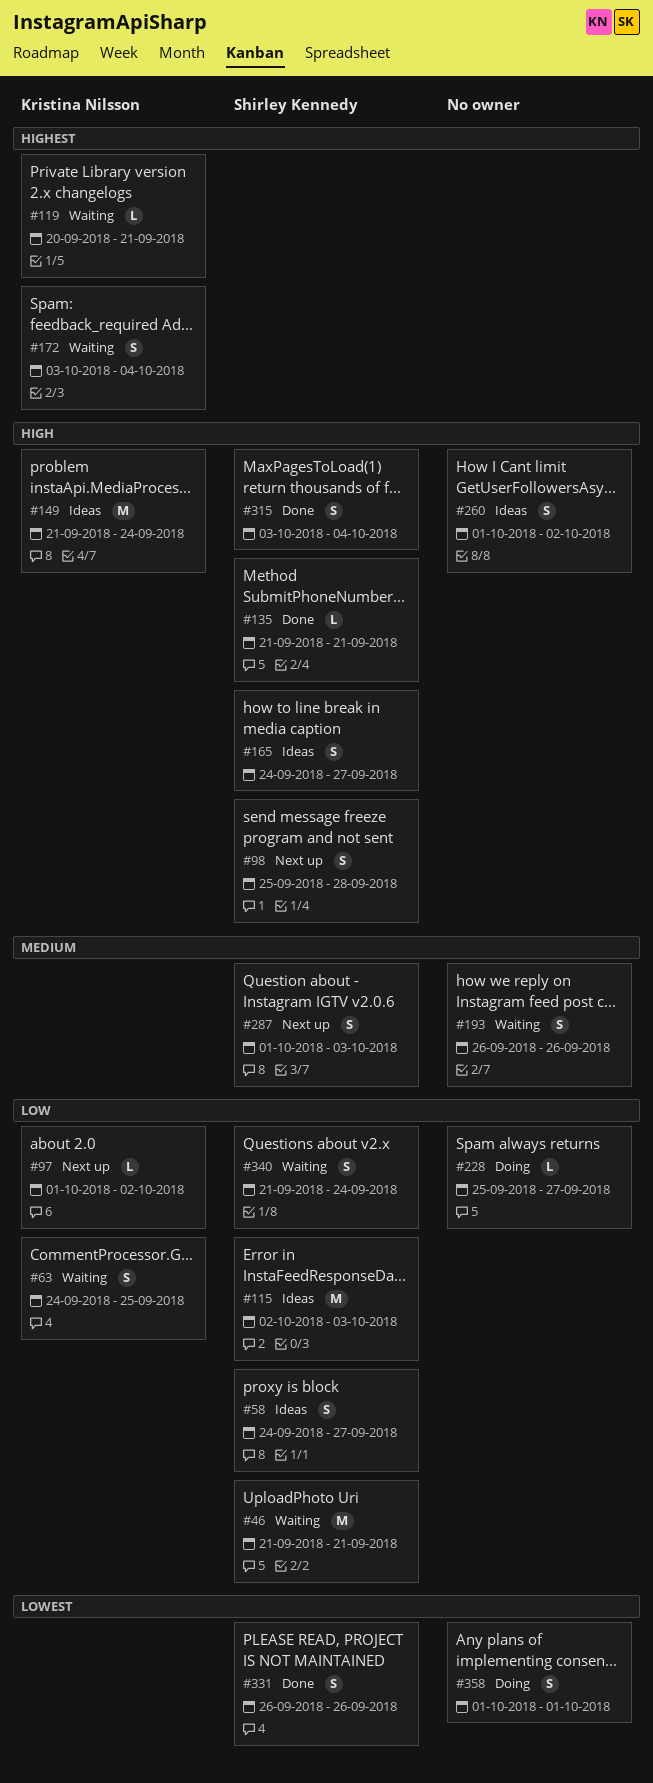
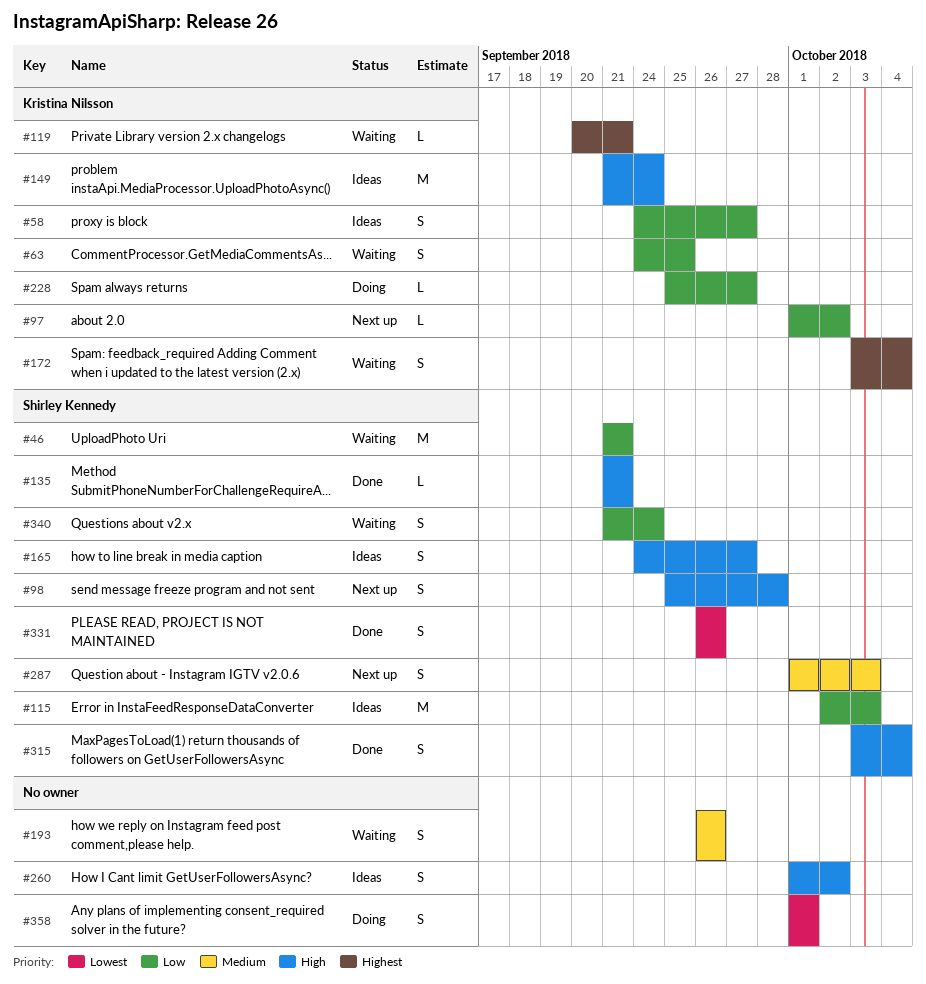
#58, owner: Shirley Kennedy -> Kristina Nilsson
#228, owner: none -> Kristina Nilsson

